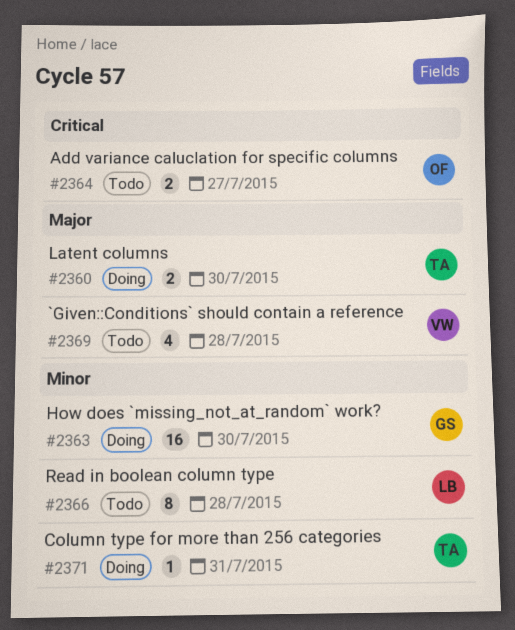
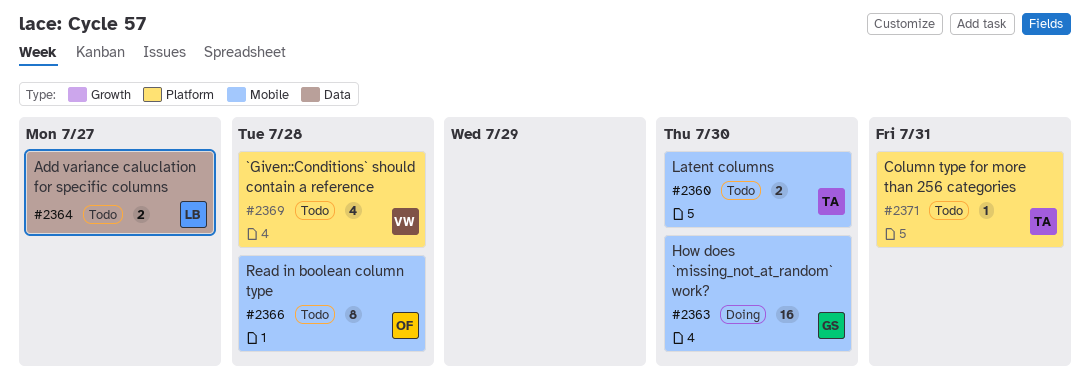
#2360, status: Doing -> Todo
#2364, owner: OF -> LB
#2366, owner: LB -> OF
#2371, status: Doing -> Todo

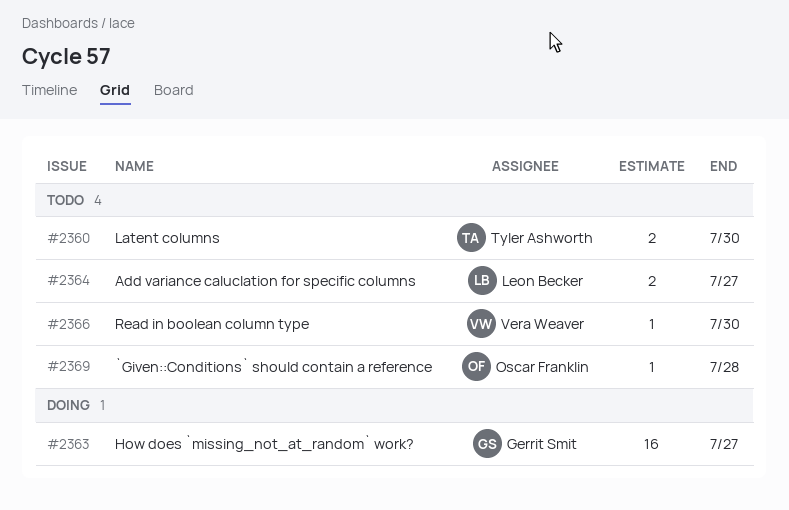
#2363, due: Jul 30 -> Jul 27
#2366, owner: Oscar Franklin -> Vera Weaver
#2366, estimate: 8 -> 1
#2366, due: Jul 28 -> Jul 30
#2369, owner: Vera Weaver -> Oscar Franklin
#2369, estimate: 4 -> 1
#2371: present -> none

